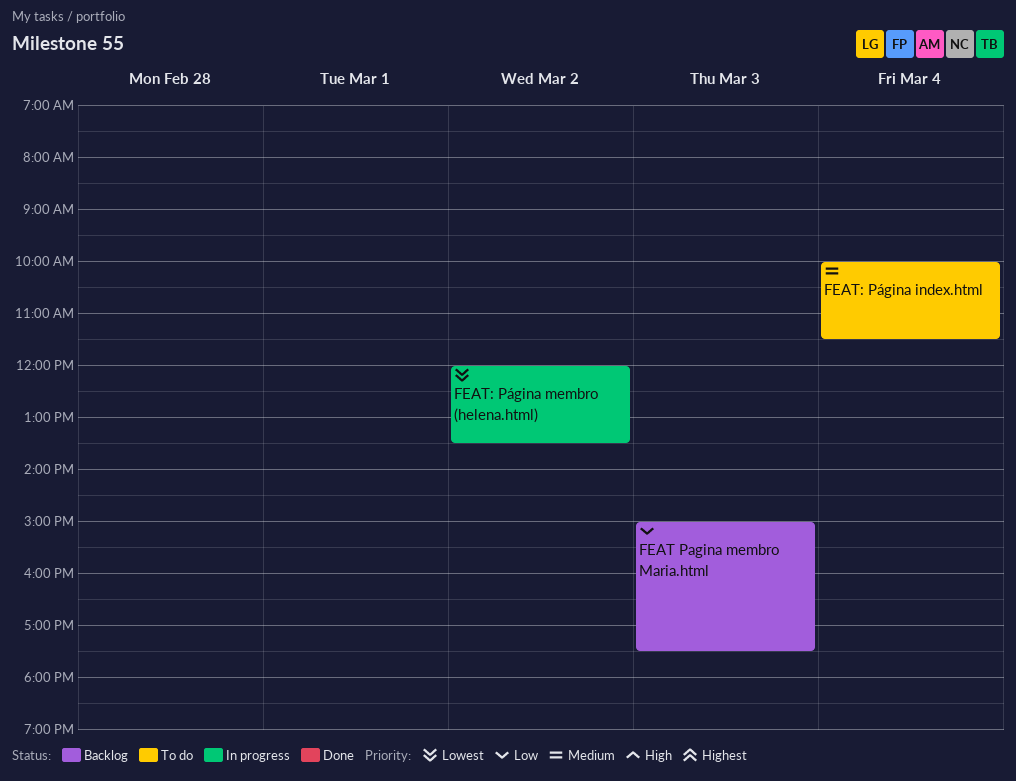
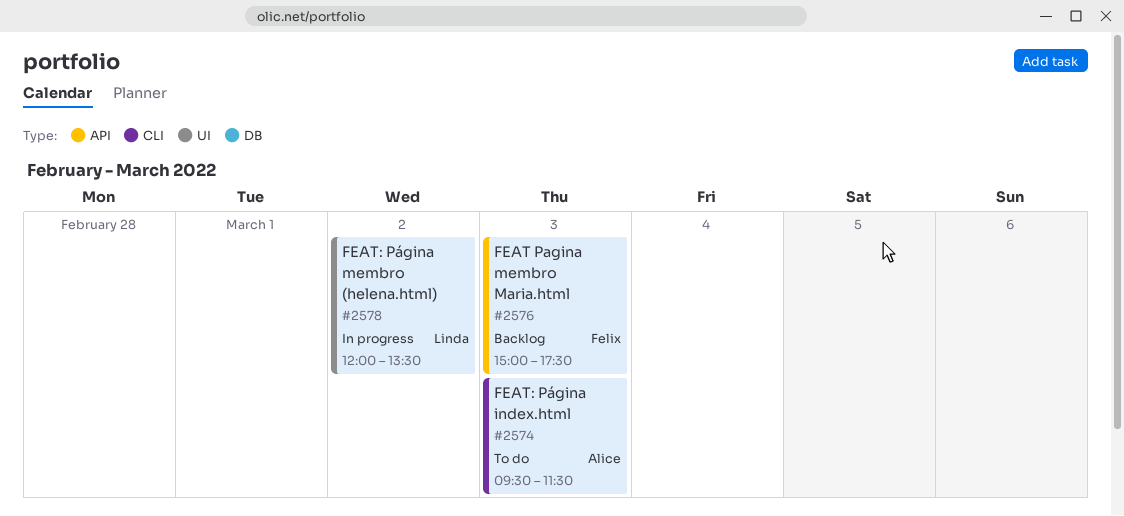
FEAT: Página index.html, day: Mar 4 -> Mar 3
FEAT: Página index.html, begins: 10:00 -> 09:30

